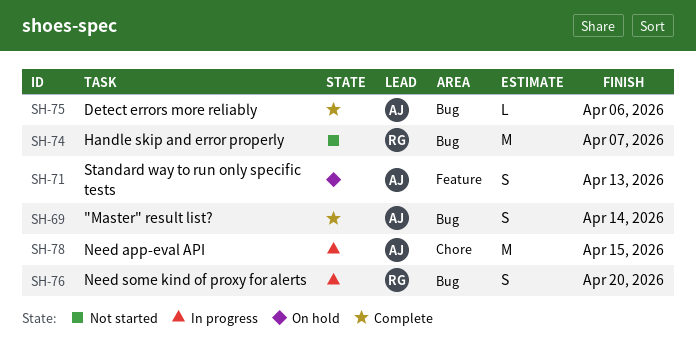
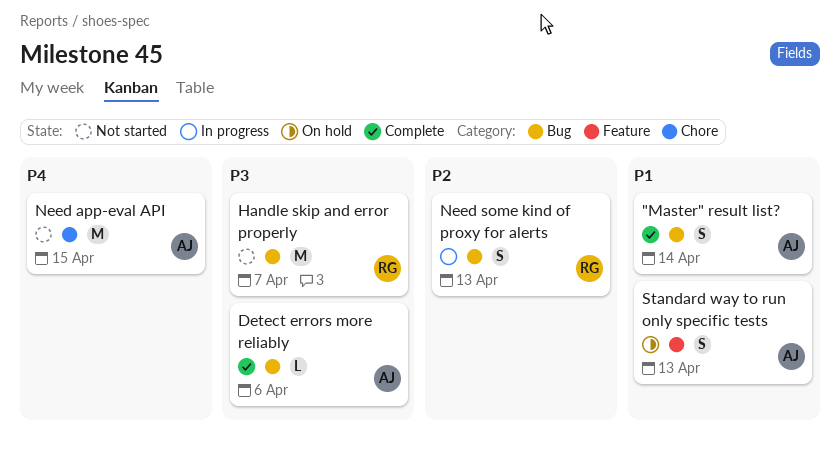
Need app-eval API, status: In progress -> Not started
Need some kind of proxy for alerts, due: Apr 20 -> Apr 13

